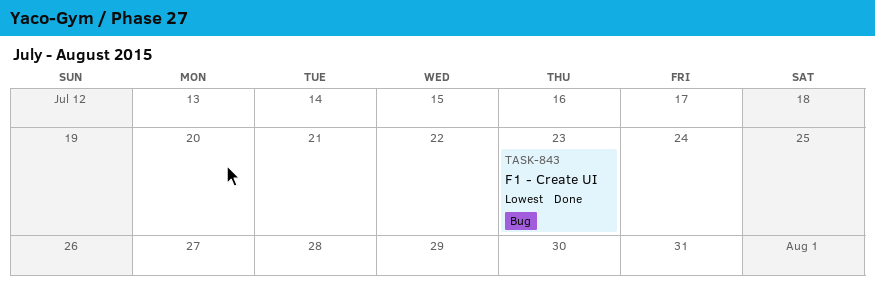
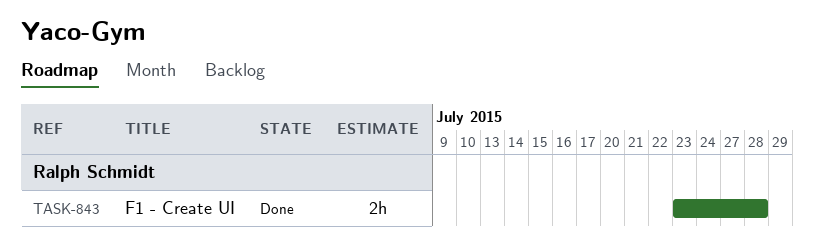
TASK-843, due: Jul 23 -> Jul 28

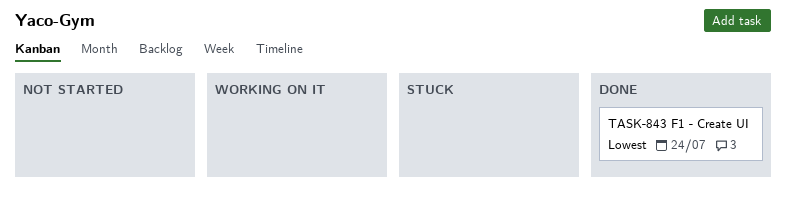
TASK-843, due: Jul 28 -> Jul 24

